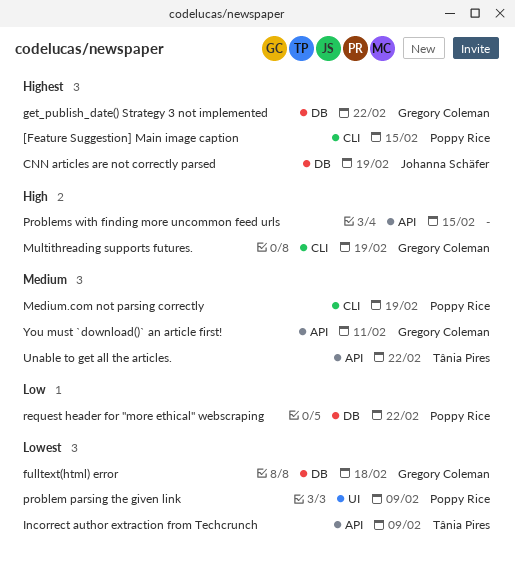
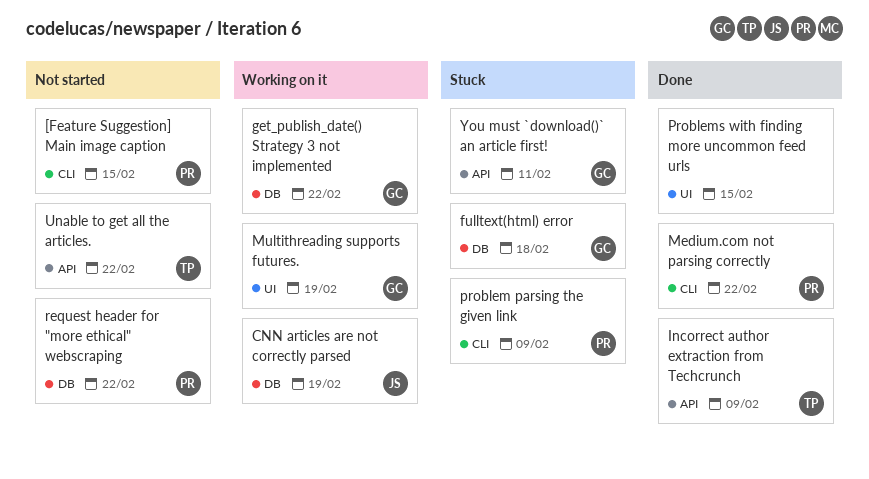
Medium.com not parsing correctly, due: Feb 19 -> Feb 22
Multithreading supports futures., label: CLI -> UI
problem parsing the given link, label: UI -> CLI
Problems with finding more uncommon feed urls, label: API -> UI

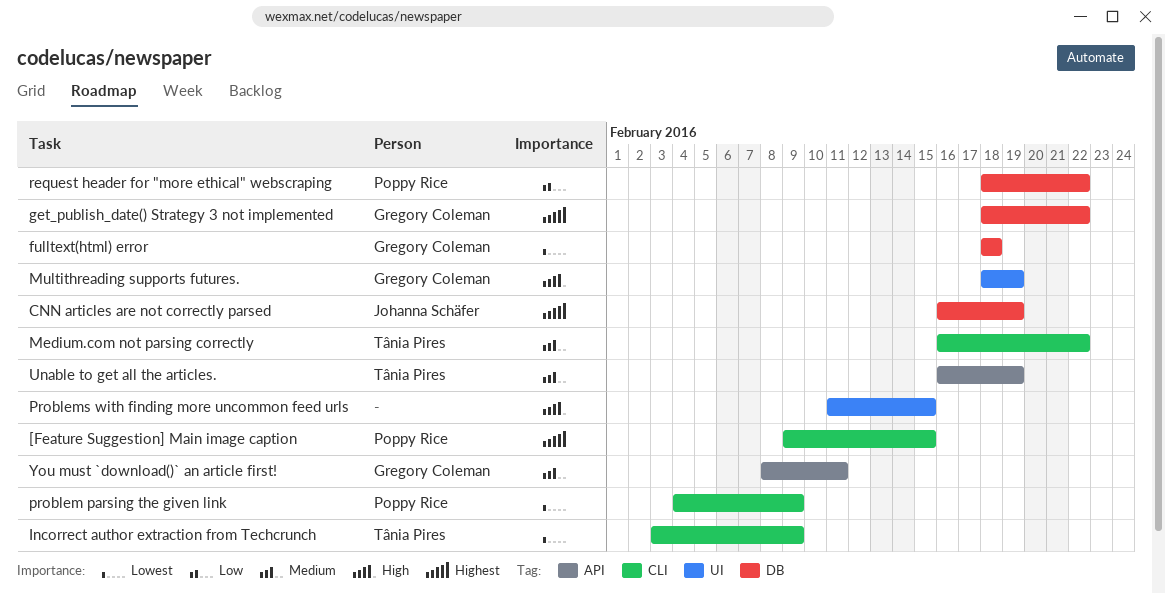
Incorrect author extraction from Techcrunch, label: API -> CLI
Medium.com not parsing correctly, owner: Poppy Rice -> Tânia Pires
Unable to get all the articles., due: Feb 22 -> Feb 19

